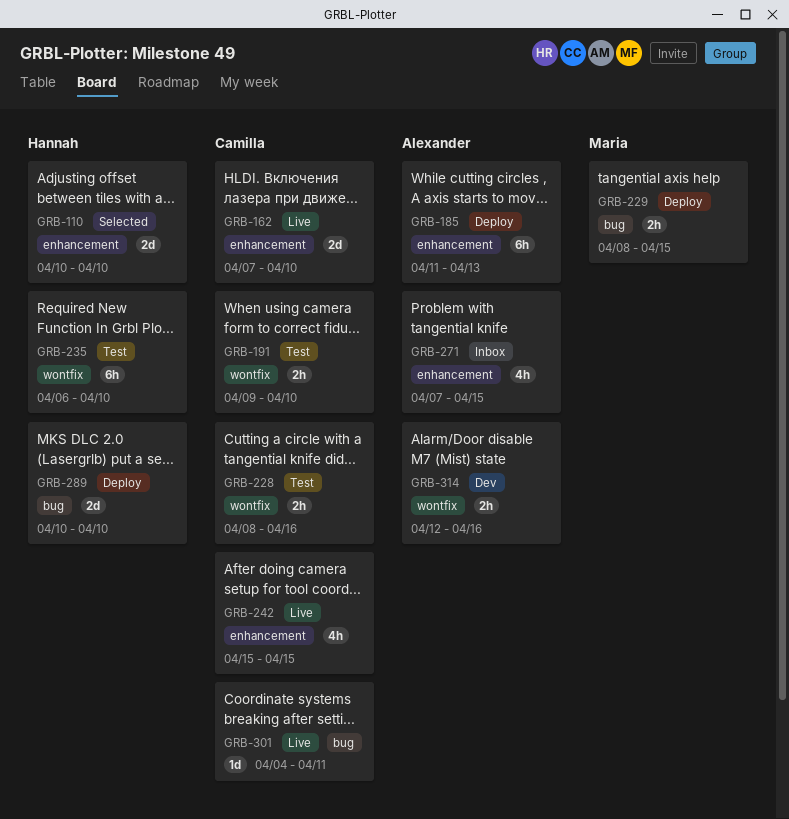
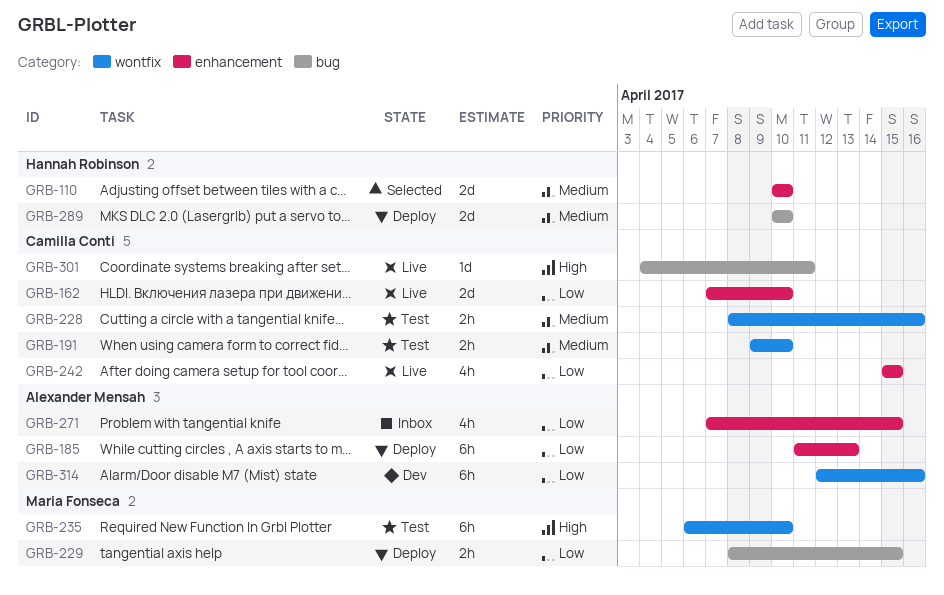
GRB-235, owner: Hannah Robinson -> Maria Fonseca
GRB-314, estimate: 2h -> 6h

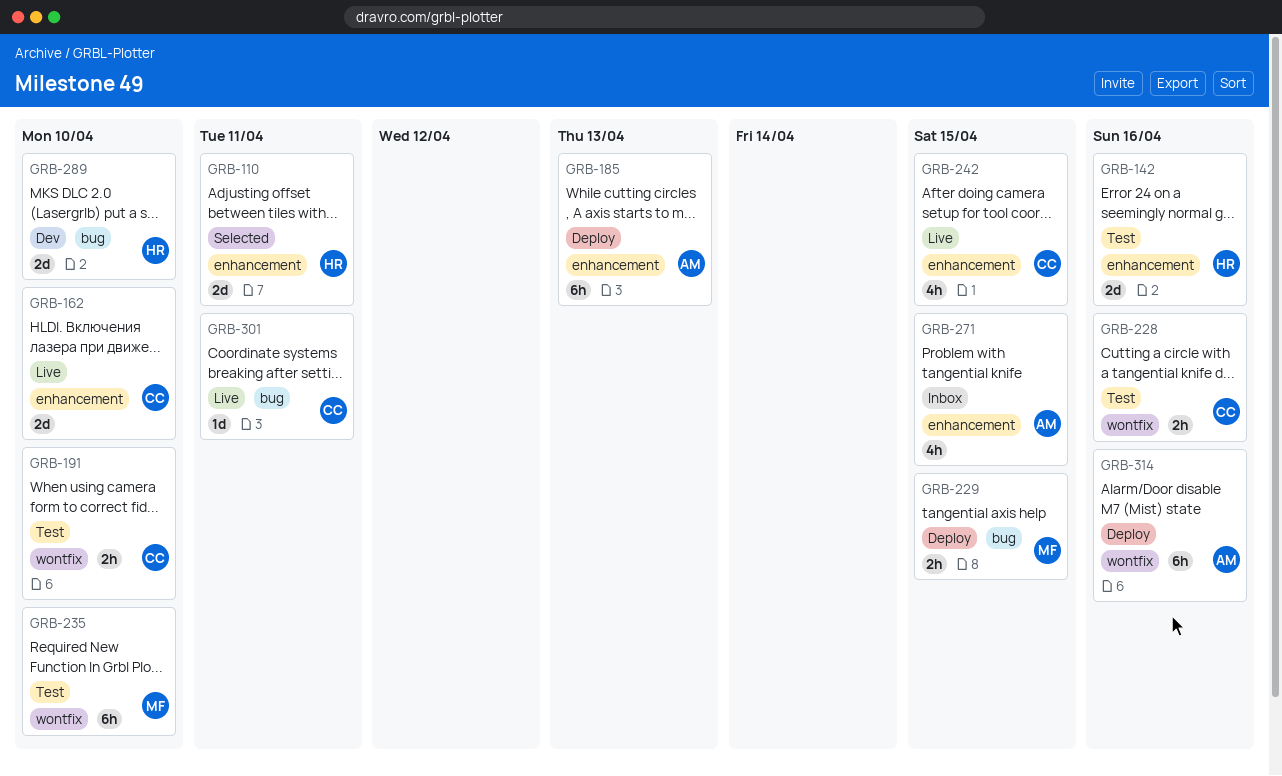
GRB-110, due: Apr 10 -> Apr 11
GRB-142: none -> present
GRB-289, status: Deploy -> Dev
GRB-314, status: Dev -> Deploy

